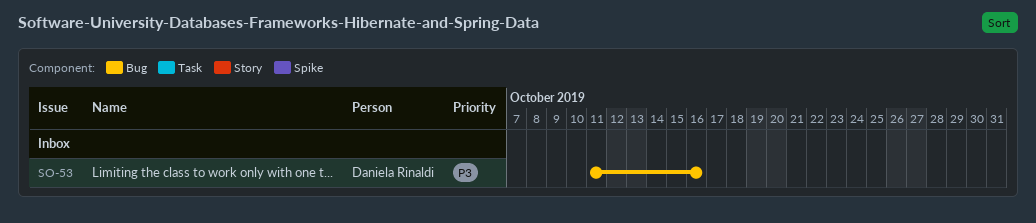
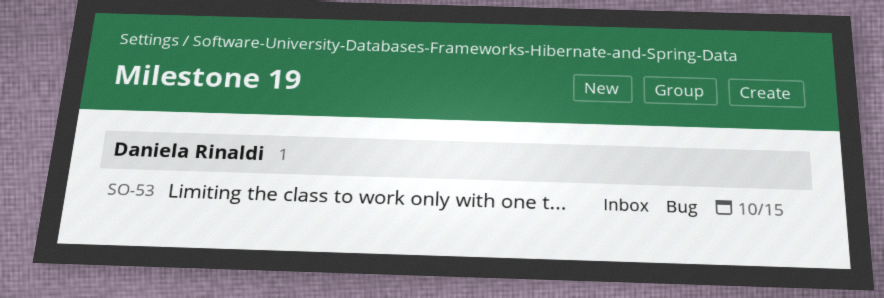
SO-53, due: Oct 16 -> Oct 15

